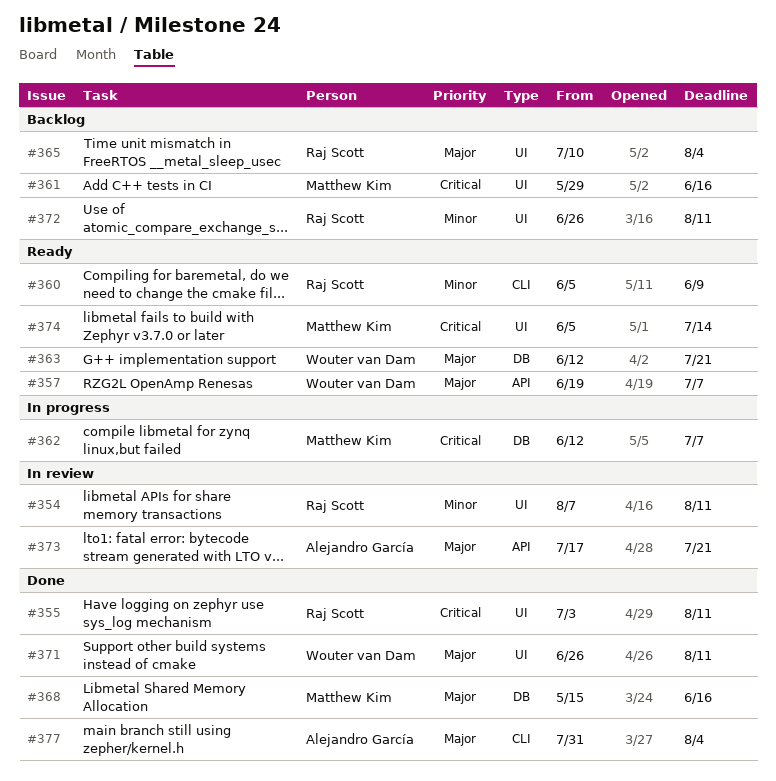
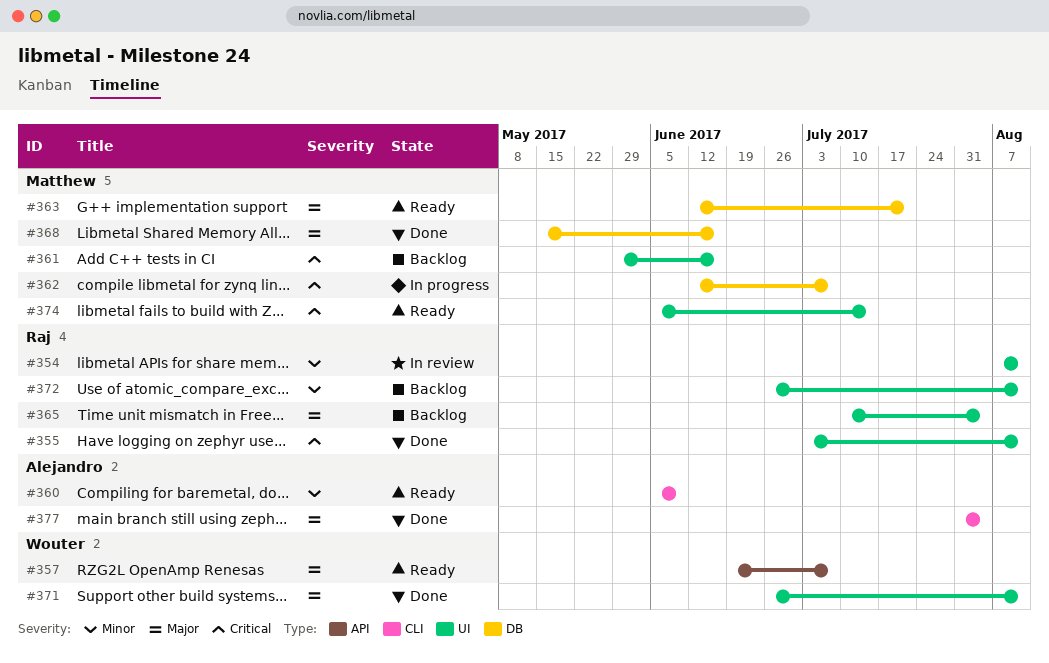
#360, owner: Raj Scott -> Alejandro García
#363, owner: Wouter van Dam -> Matthew Kim
#373: present -> none

